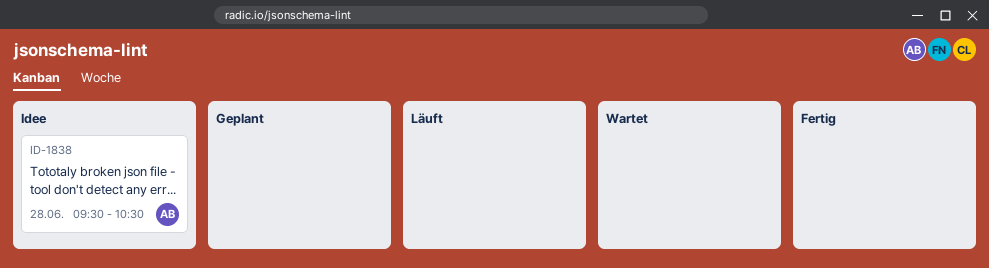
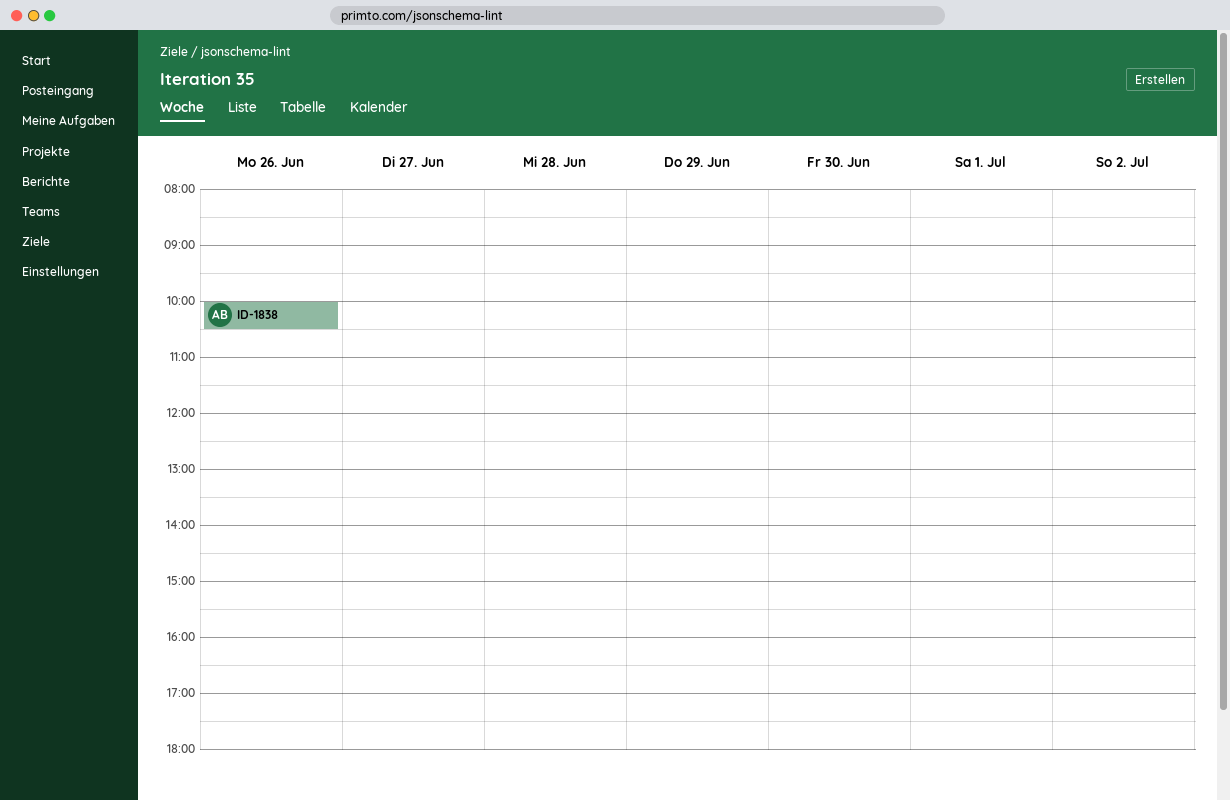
ID-1838, day: Jun 28 -> Jun 26
ID-1838, begins: 09:30 -> 10:00

